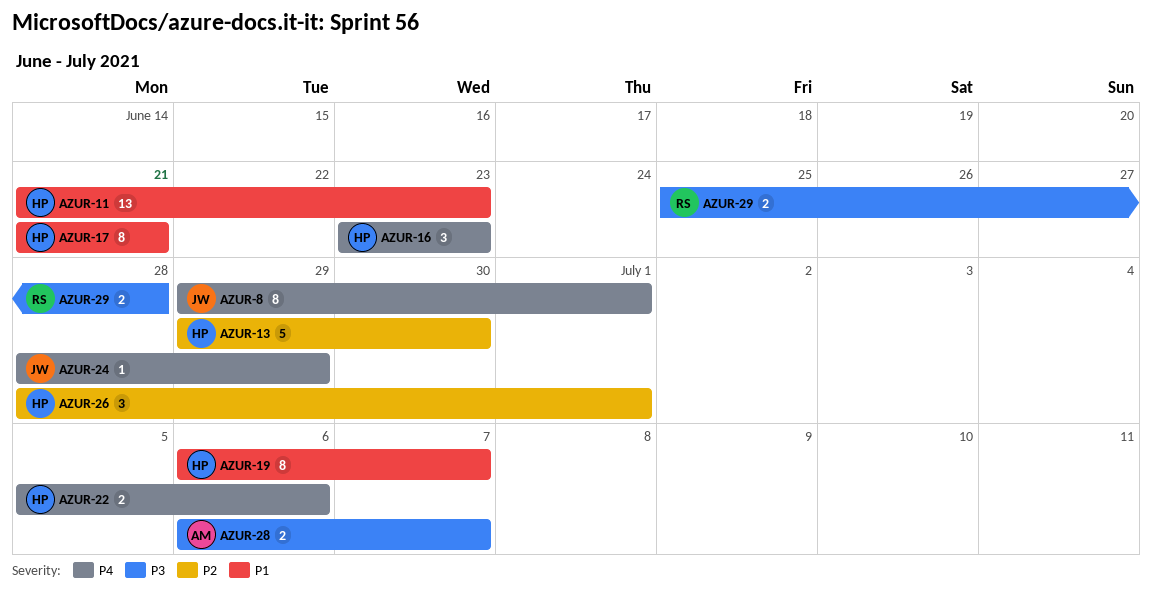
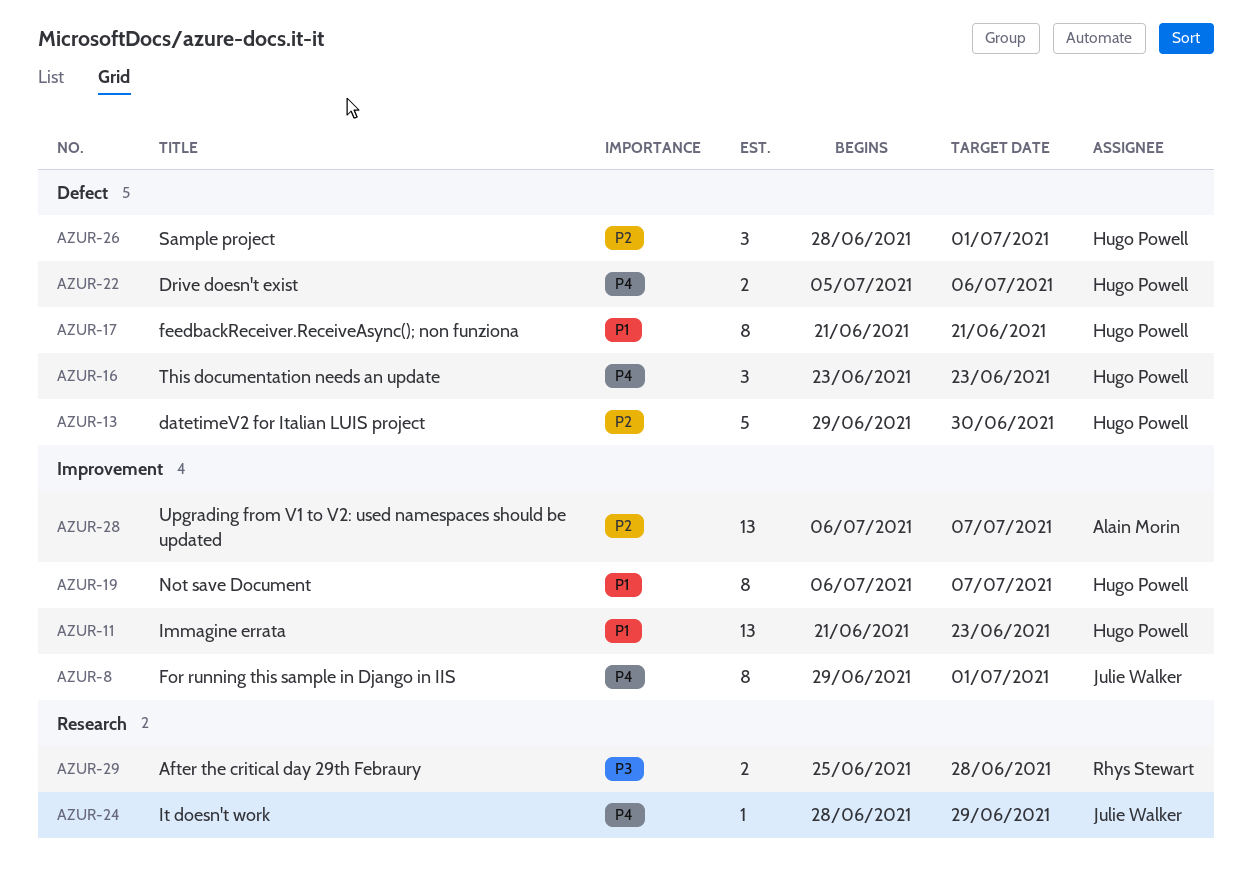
AZUR-28, priority: P3 -> P2
AZUR-28, estimate: 2 -> 13

